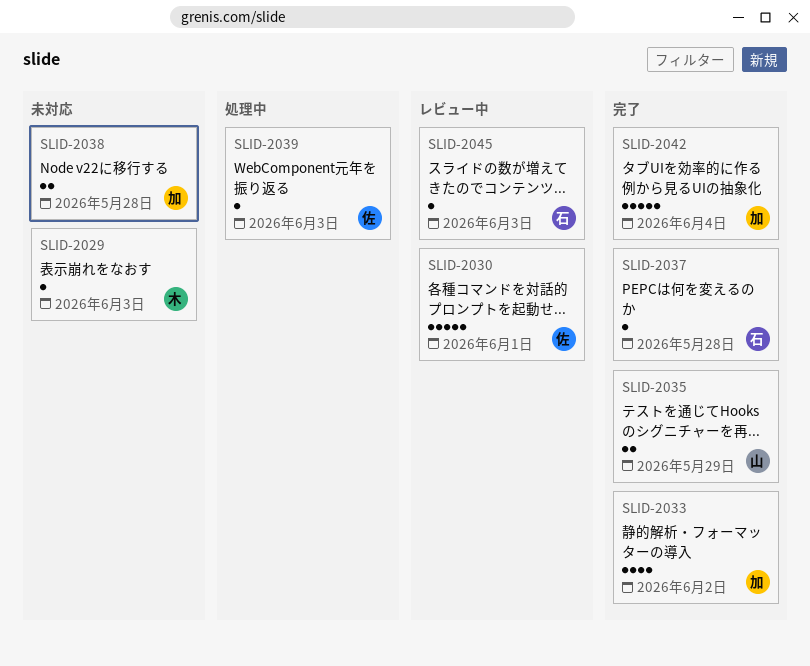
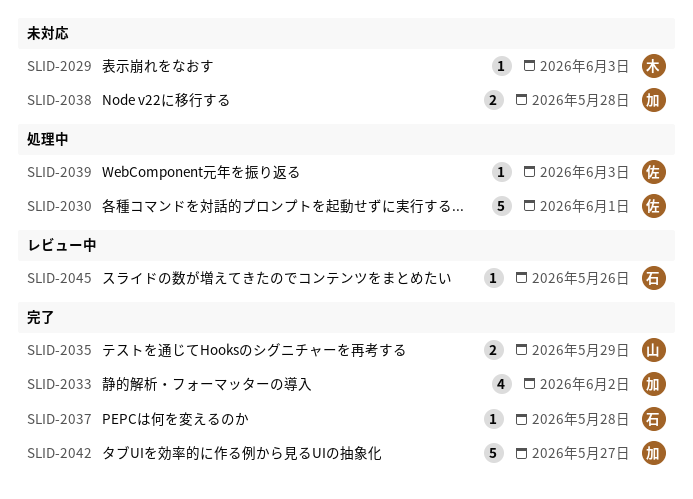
SLID-2030, status: レビュー中 -> 処理中
SLID-2042, due: Jun 4 -> May 27
SLID-2045, due: Jun 3 -> May 26

